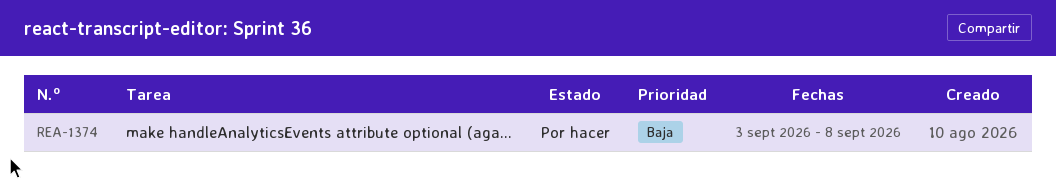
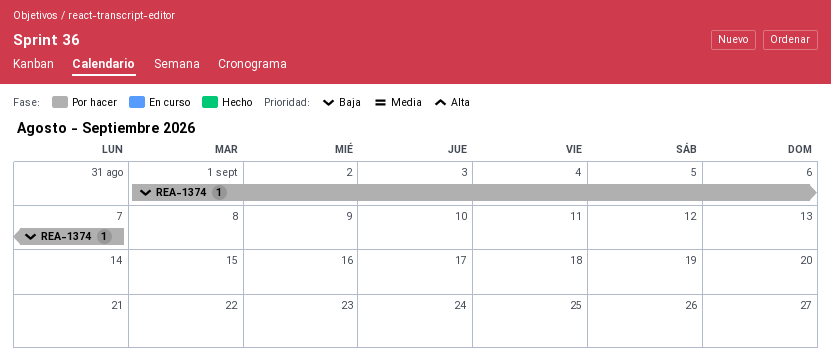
REA-1374, start: Sep 3 -> Sep 1
REA-1374, due: Sep 8 -> Sep 7

